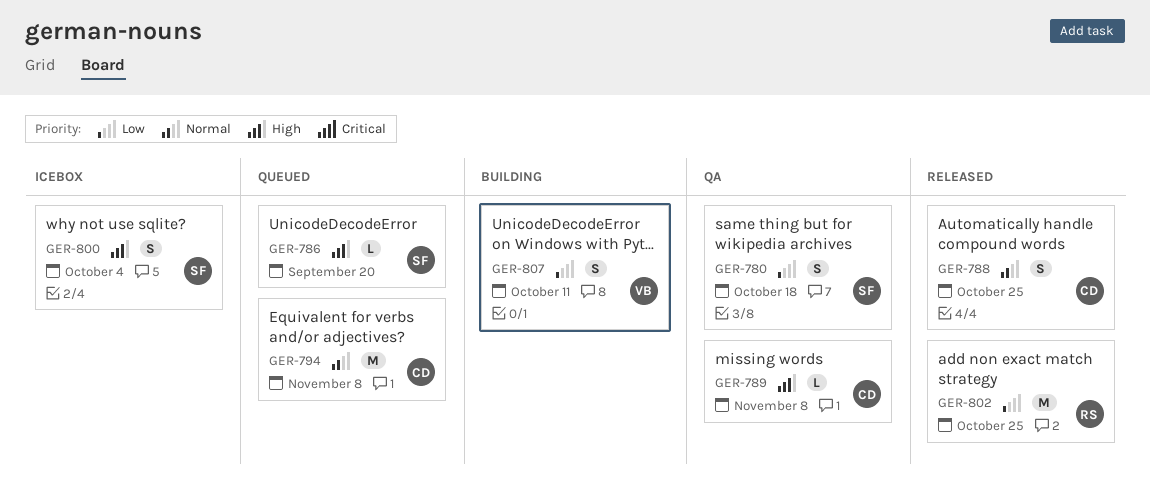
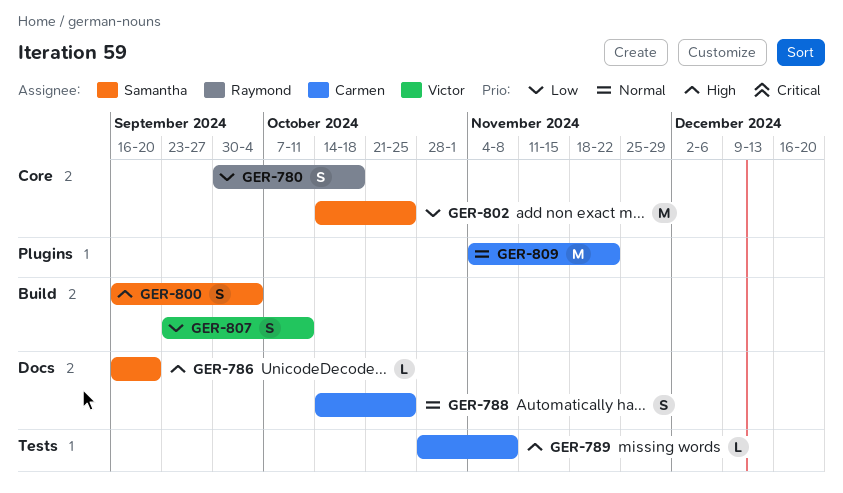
GER-780, owner: Samantha -> Raymond
GER-794: present -> none
GER-802, owner: Raymond -> Samantha
GER-809: none -> present

